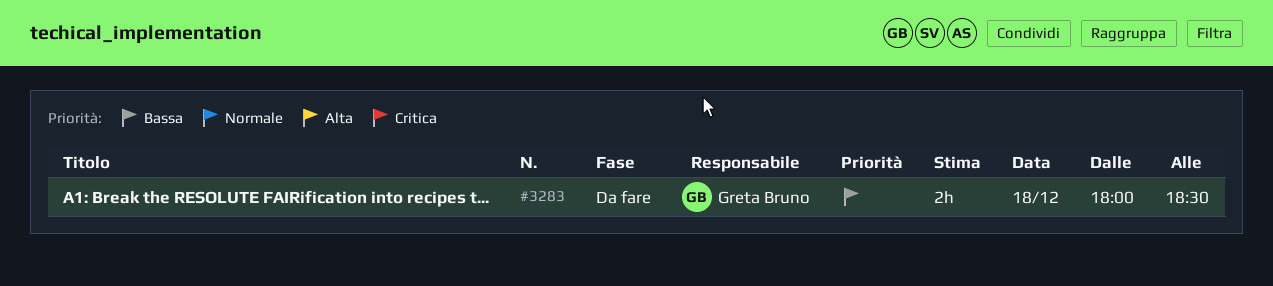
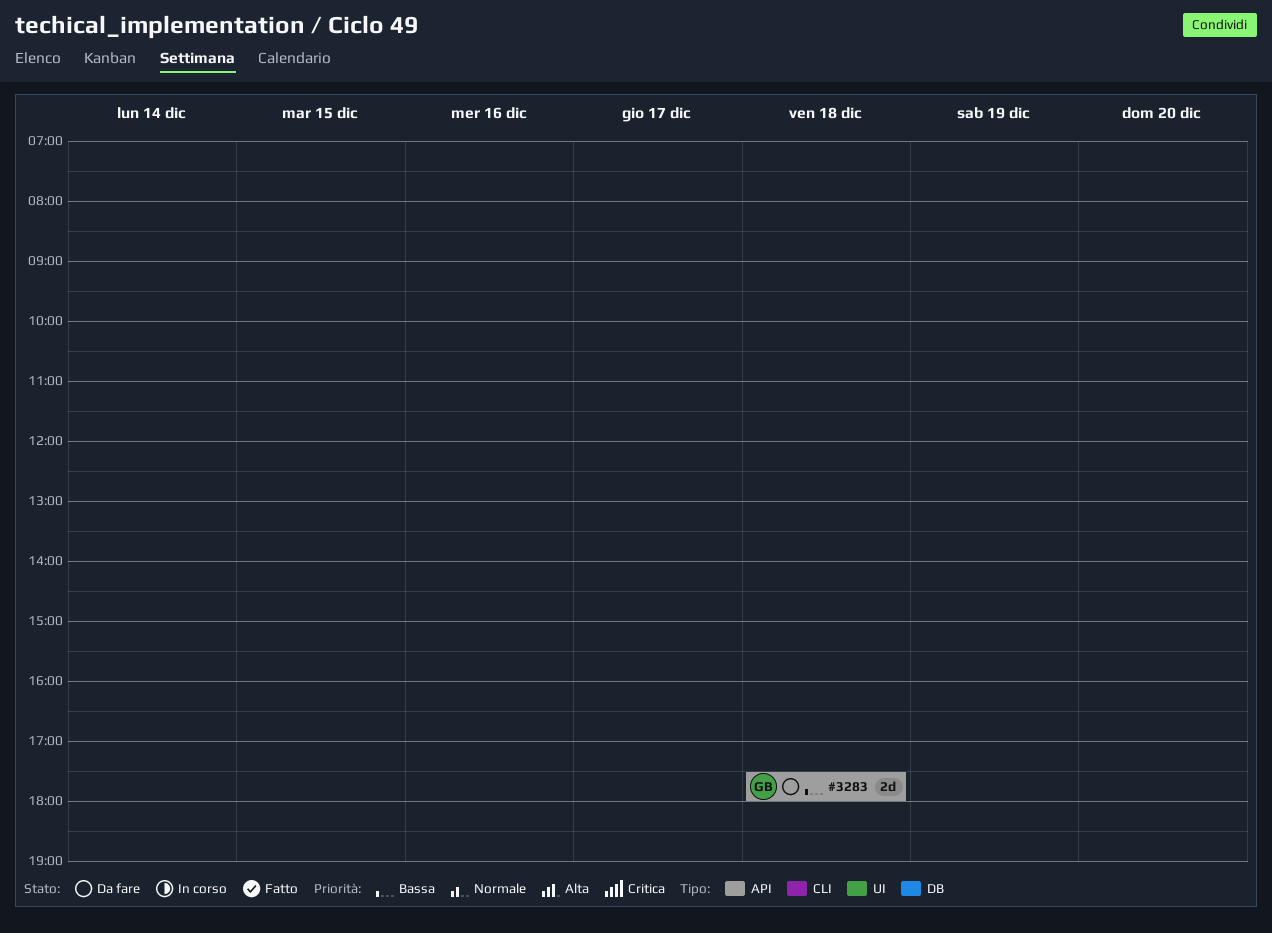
#3283, estimate: 2h -> 2d
#3283, begins: 18:00 -> 17:30
#3283, ends: 18:30 -> 18:00

